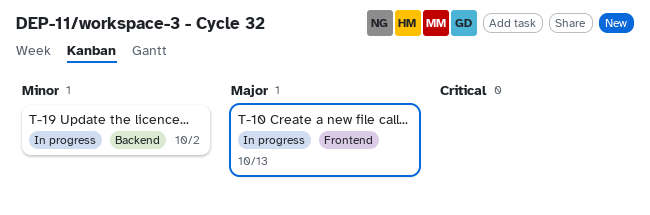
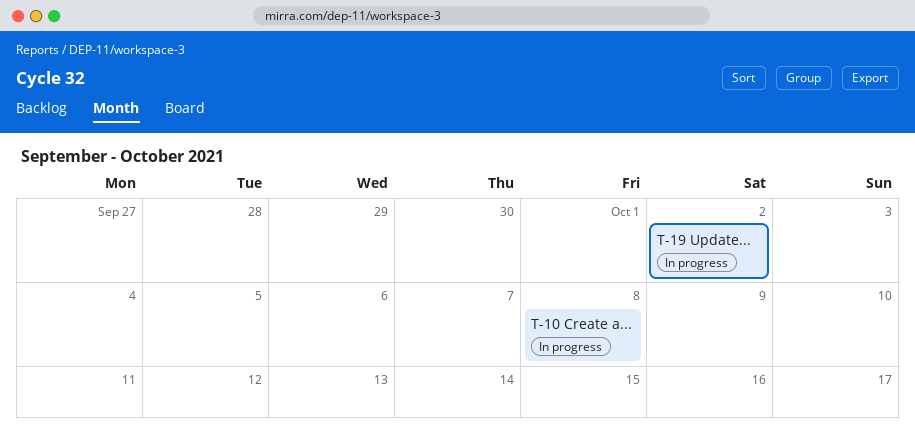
T-10, due: Oct 13 -> Oct 8

